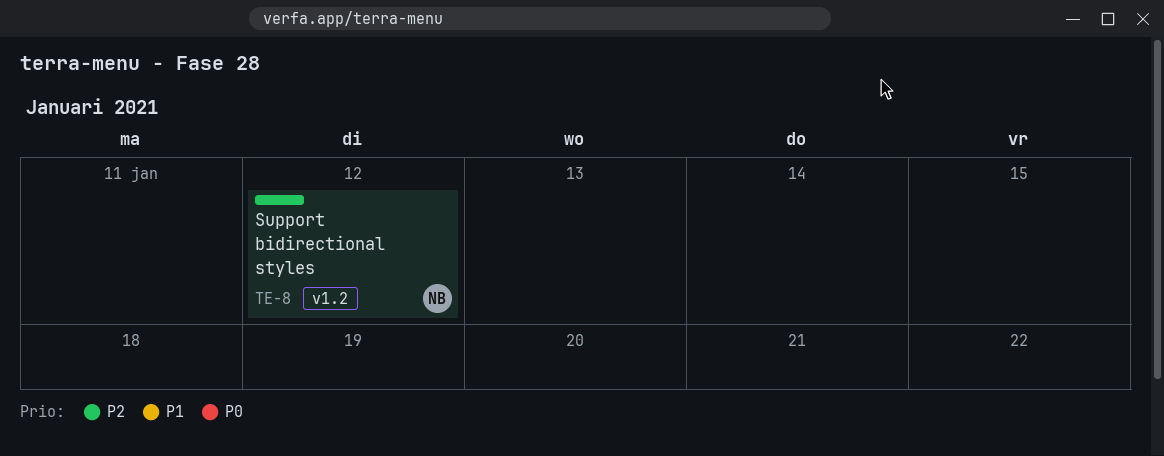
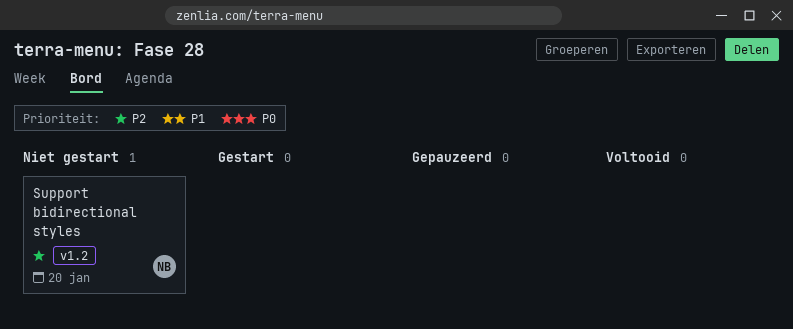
Support bidirectional styles, due: Jan 12 -> Jan 20

